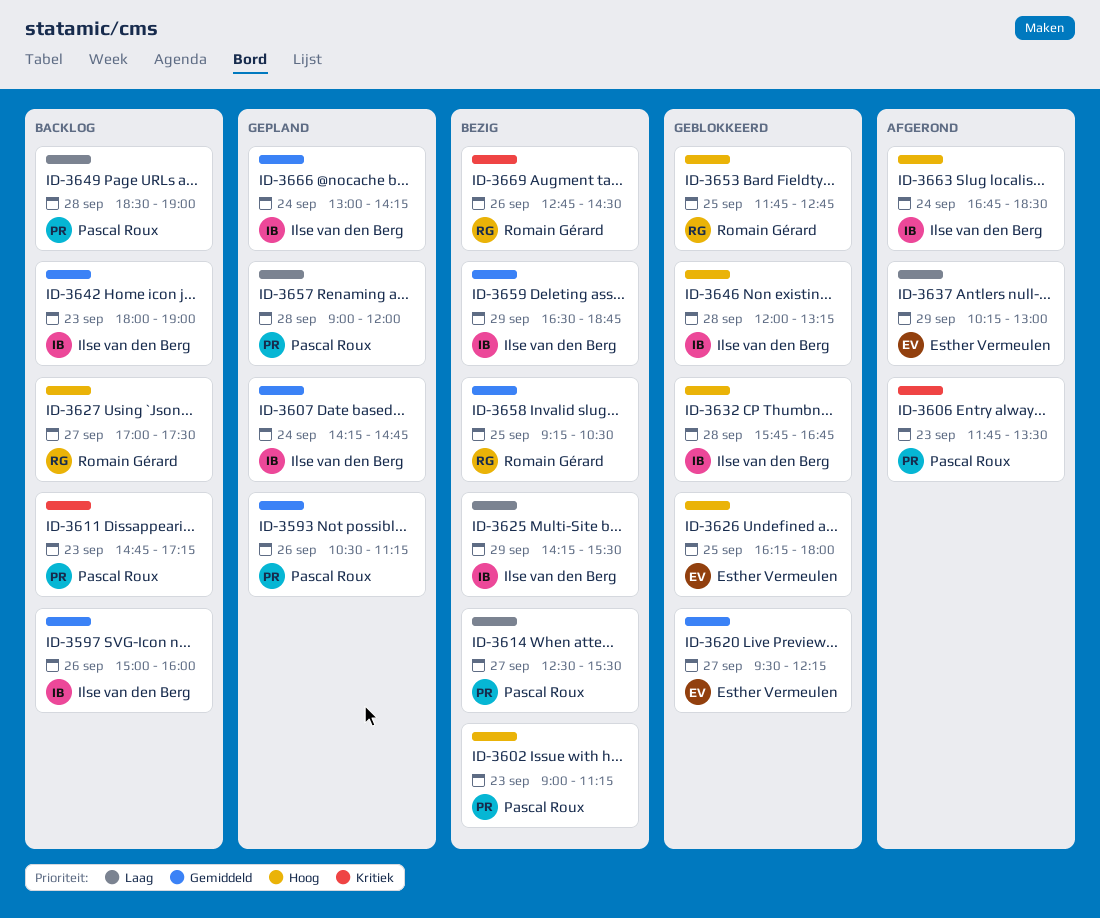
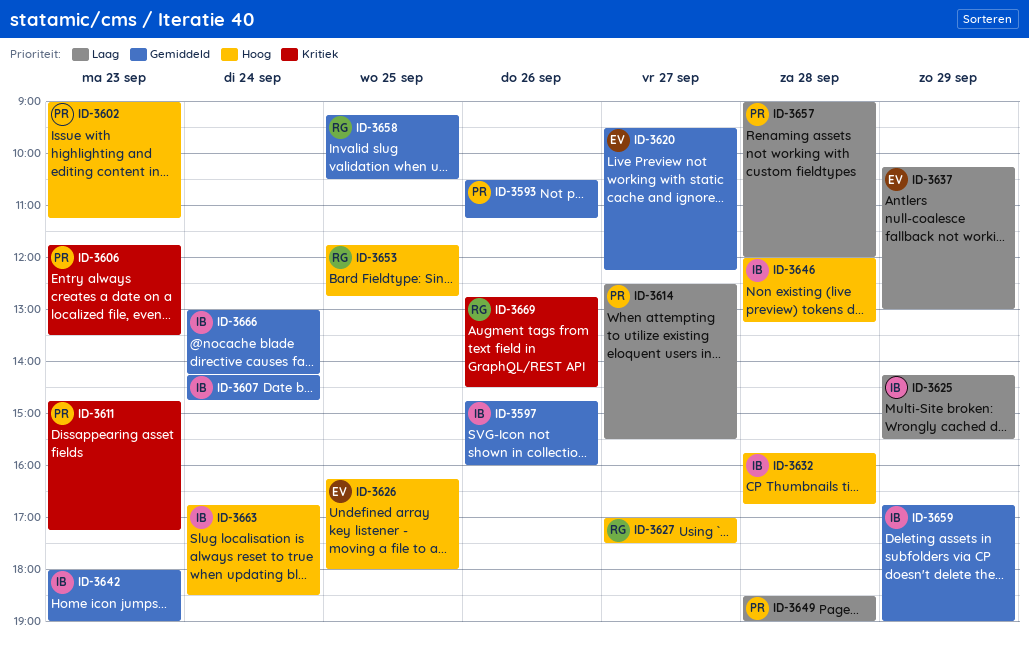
ID-3597, begins: 15:00 -> 14:45
ID-3659, begins: 16:30 -> 16:45
ID-3659, ends: 18:45 -> 19:00

